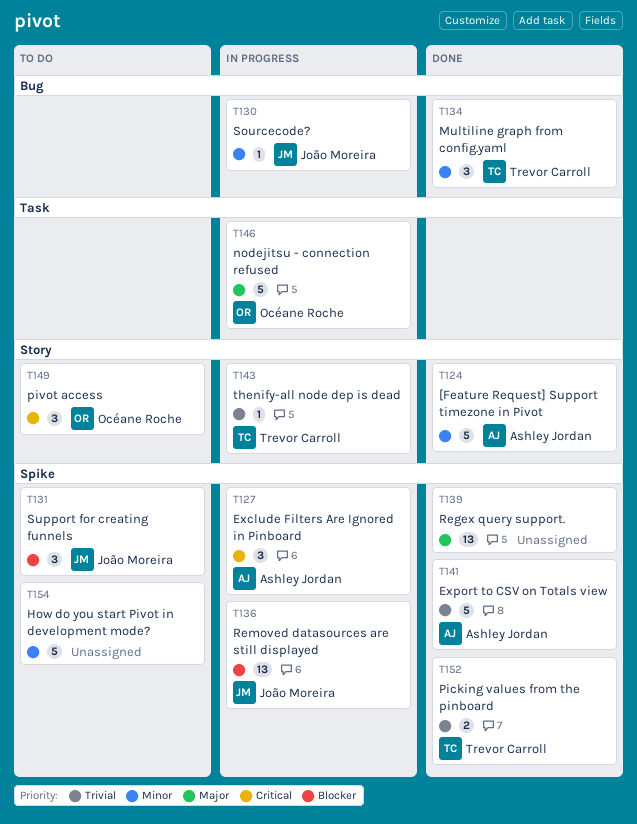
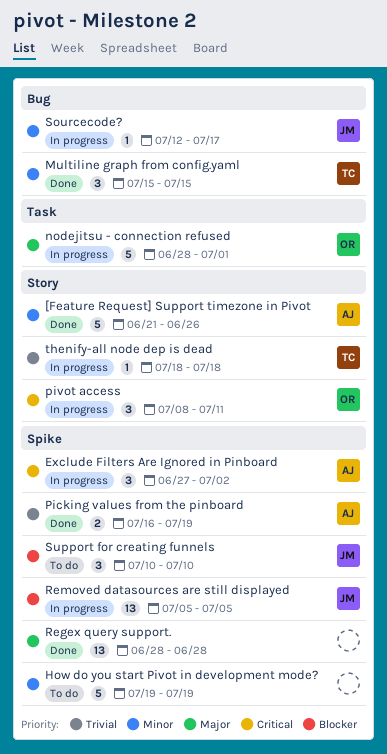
Export to CSV on Totals view: present -> none
Picking values from the pinboard, owner: Trevor Carroll -> Ashley Jordan
pivot access, status: To do -> In progress

